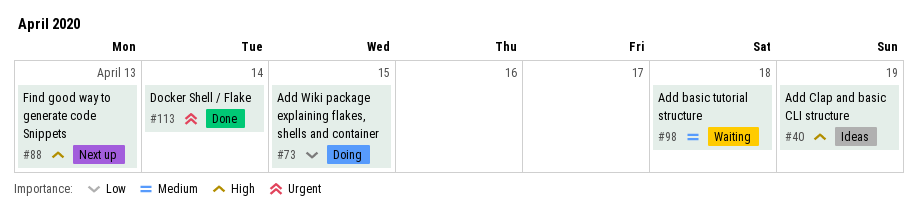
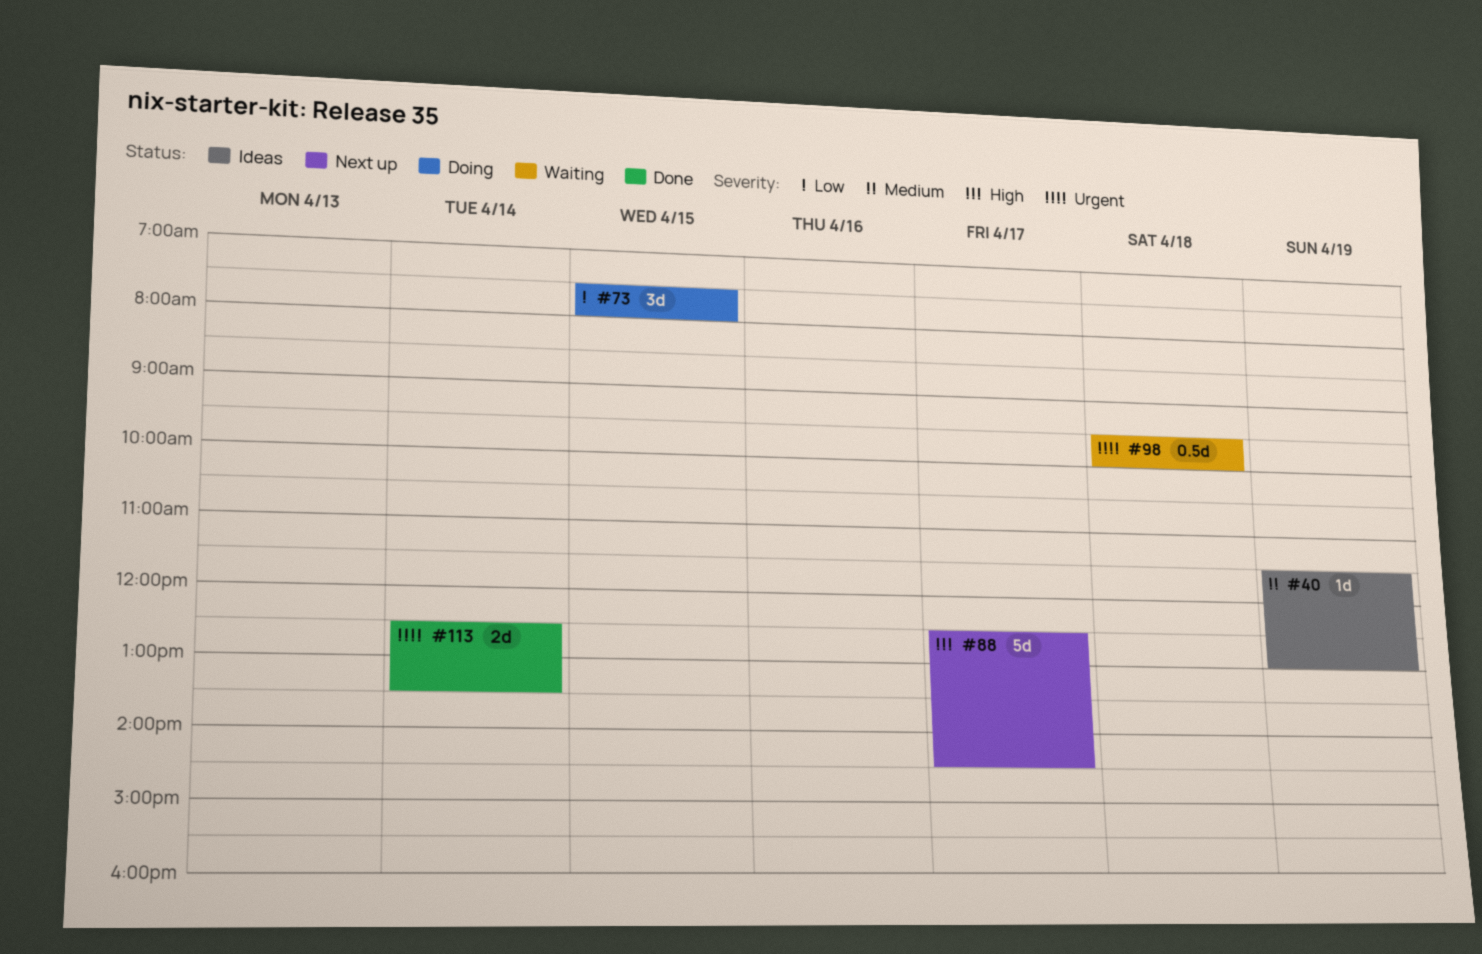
#40, priority: High -> Medium
#88, day: Apr 13 -> Apr 17
#98, priority: Medium -> Urgent

